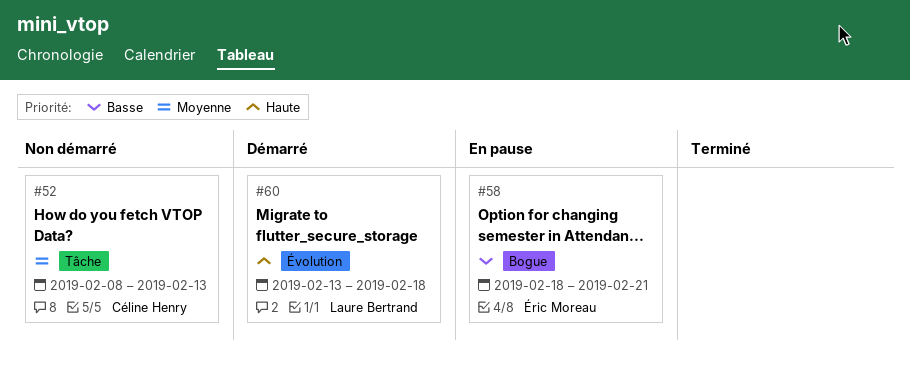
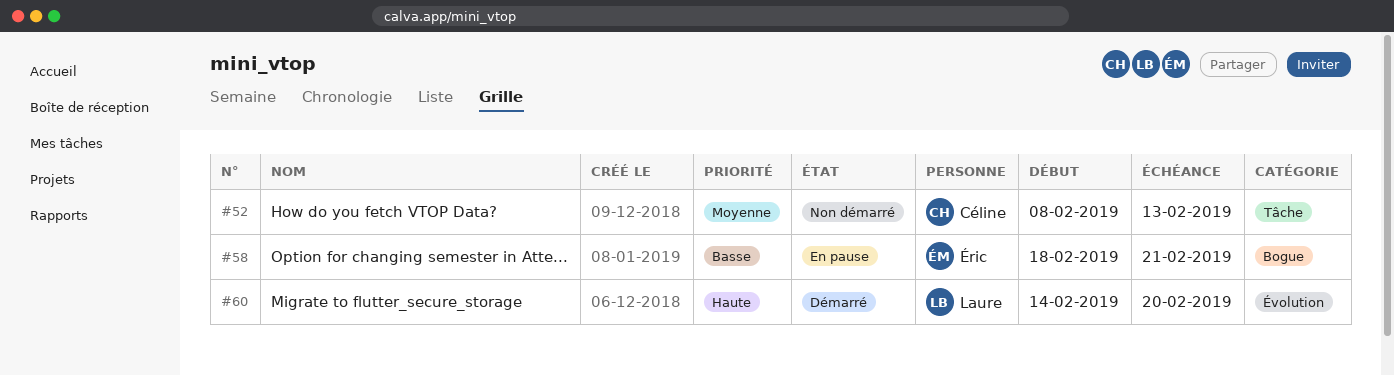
#60, start: Feb 13 -> Feb 14
#60, due: Feb 18 -> Feb 20

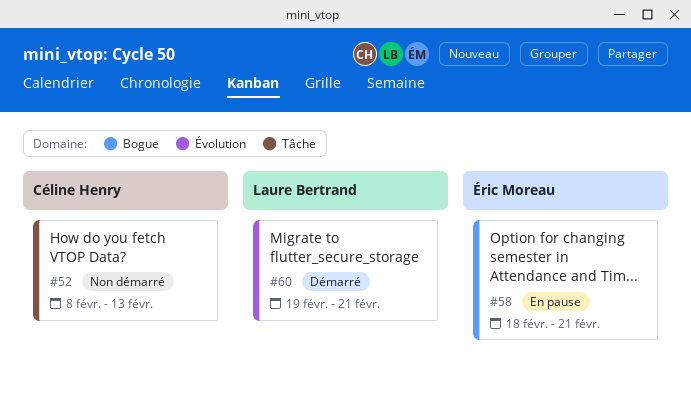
#60, start: Feb 14 -> Feb 19
#60, due: Feb 20 -> Feb 21

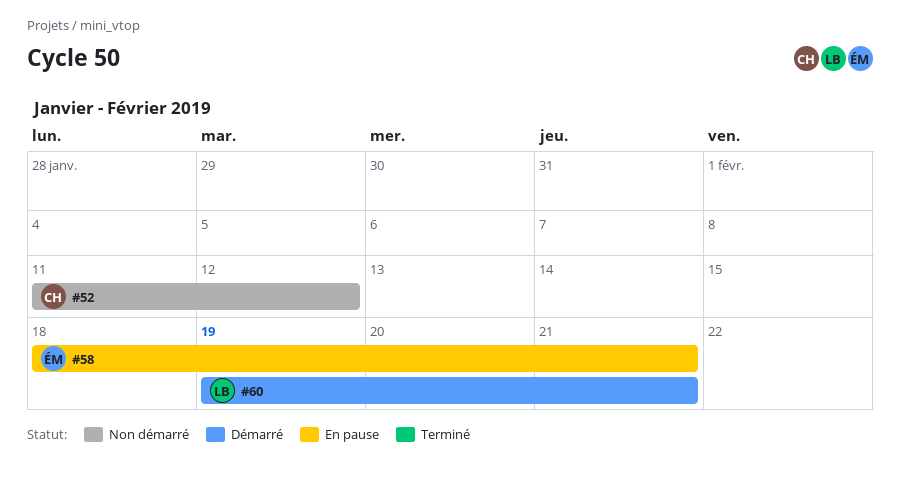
#52, start: Feb 8 -> Feb 11
#52, due: Feb 13 -> Feb 12

